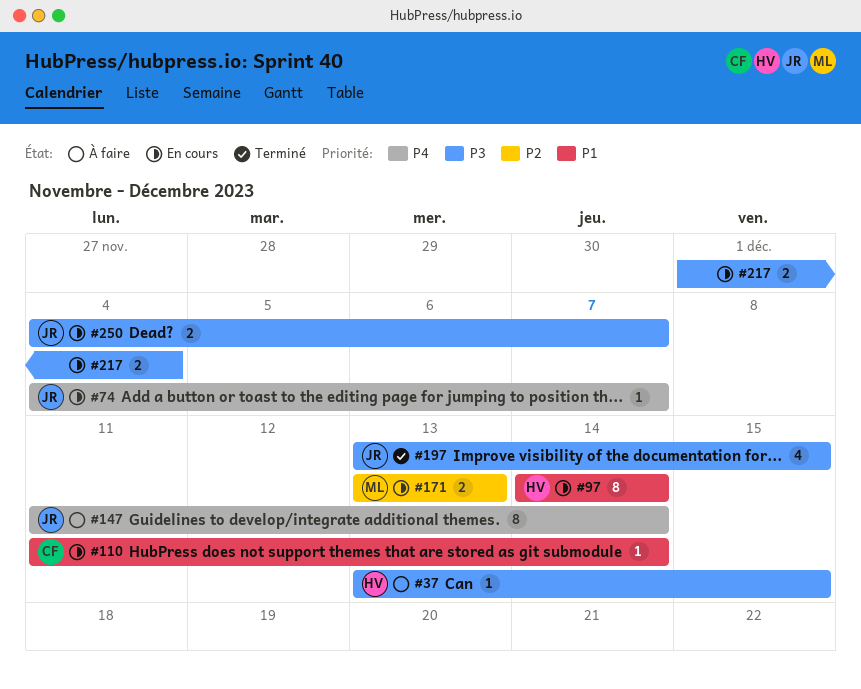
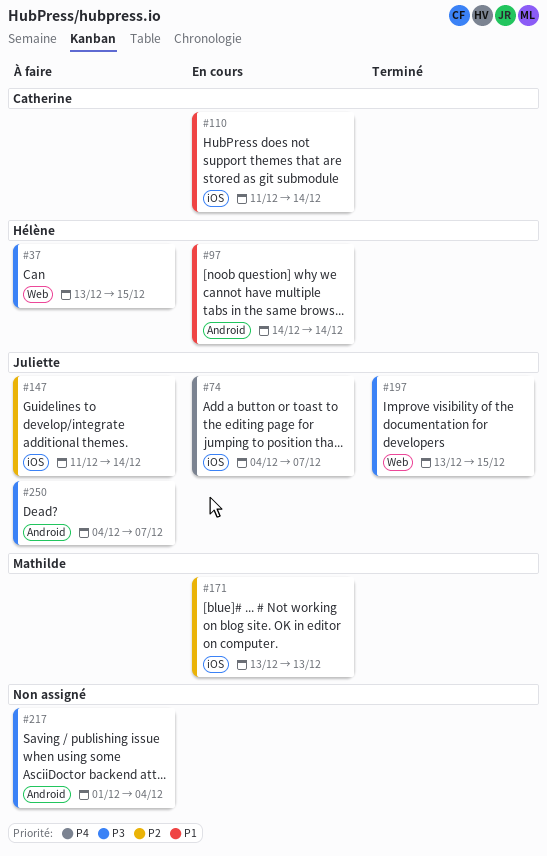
#147, priority: P4 -> P2
#217, status: En cours -> À faire
#250, status: En cours -> À faire

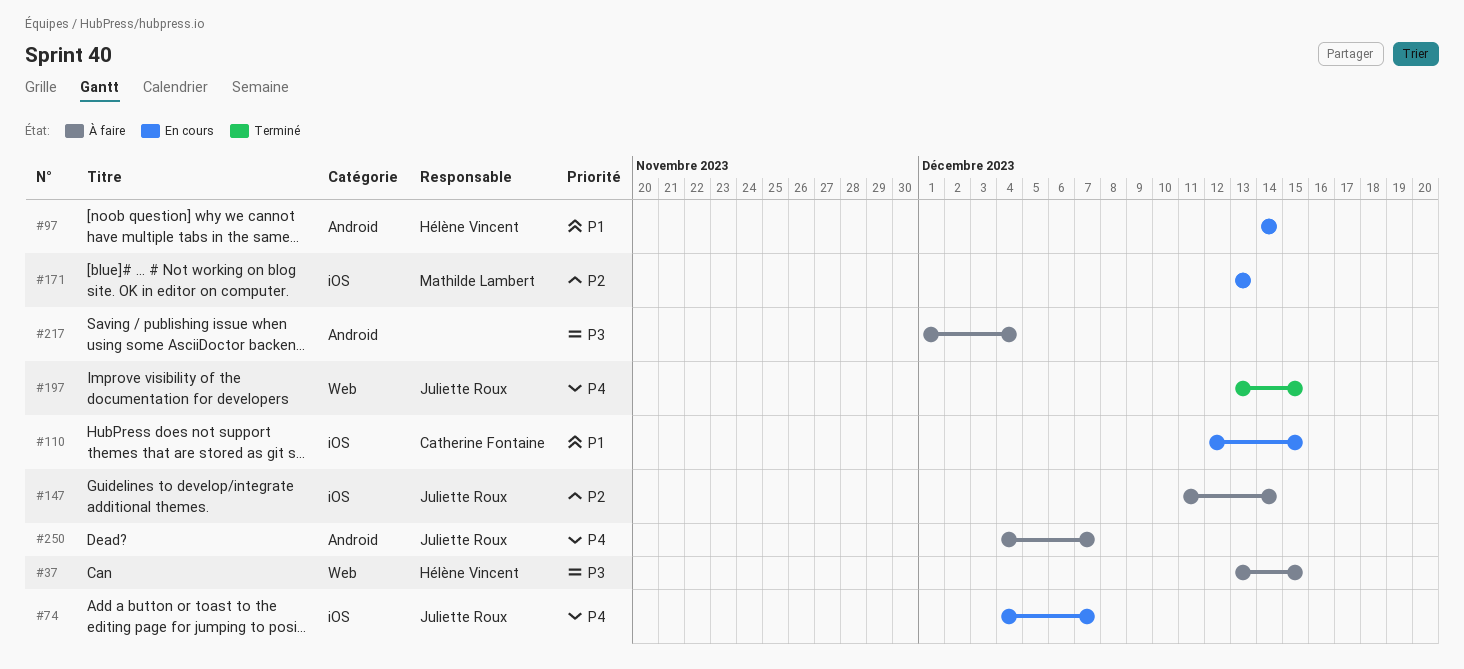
#110, start: Dec 11 -> Dec 12
#110, due: Dec 14 -> Dec 15
#197, priority: P3 -> P4
#250, priority: P3 -> P4

